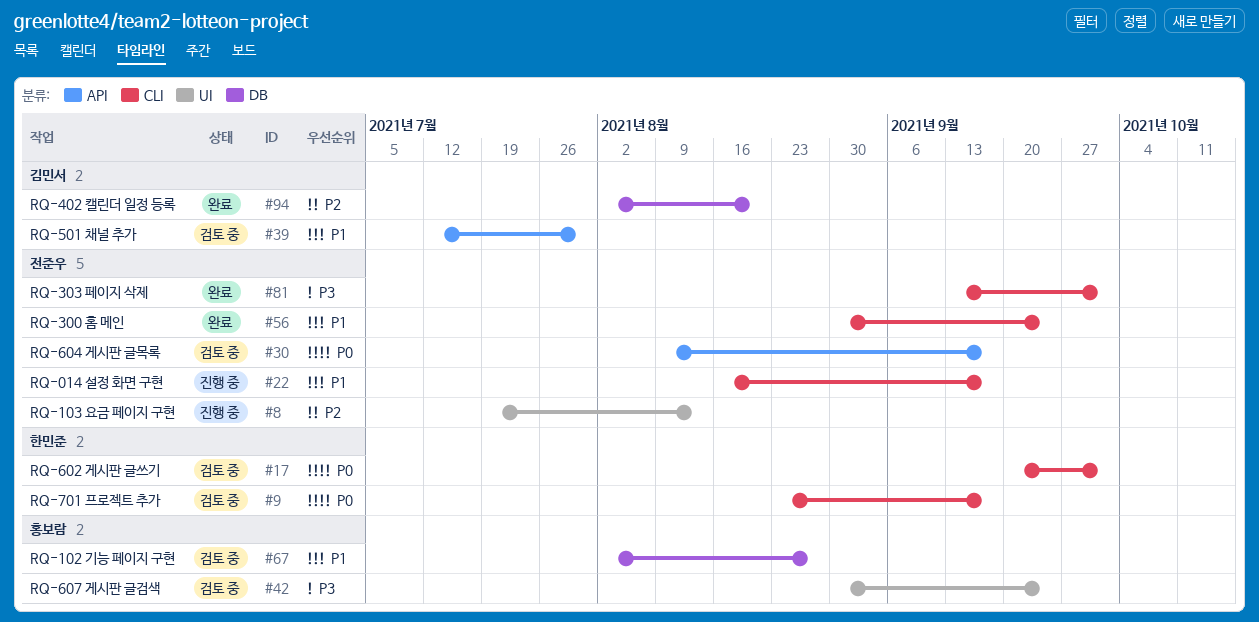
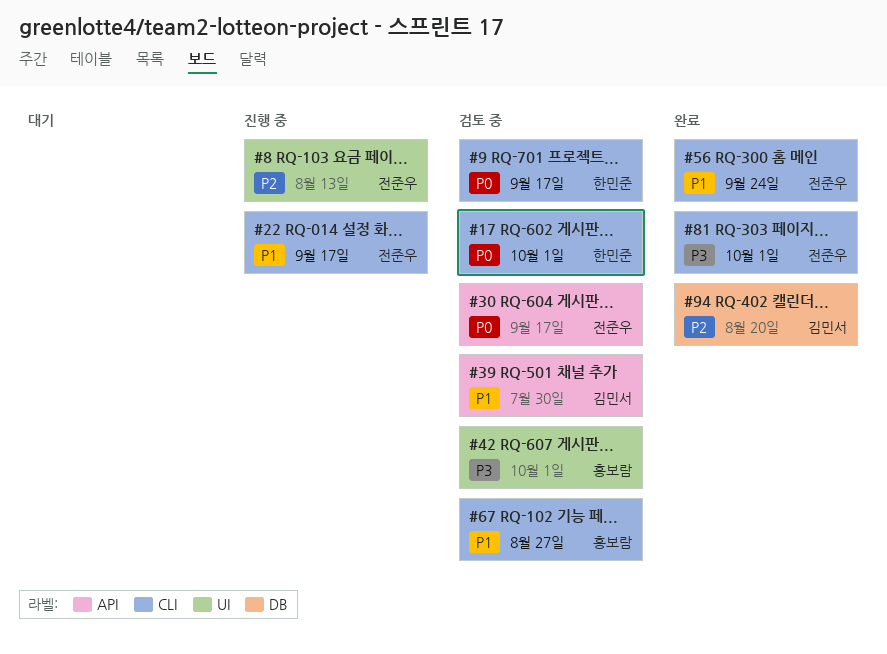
#42, due: Sep 24 -> Oct 1
#67, label: DB -> CLI

